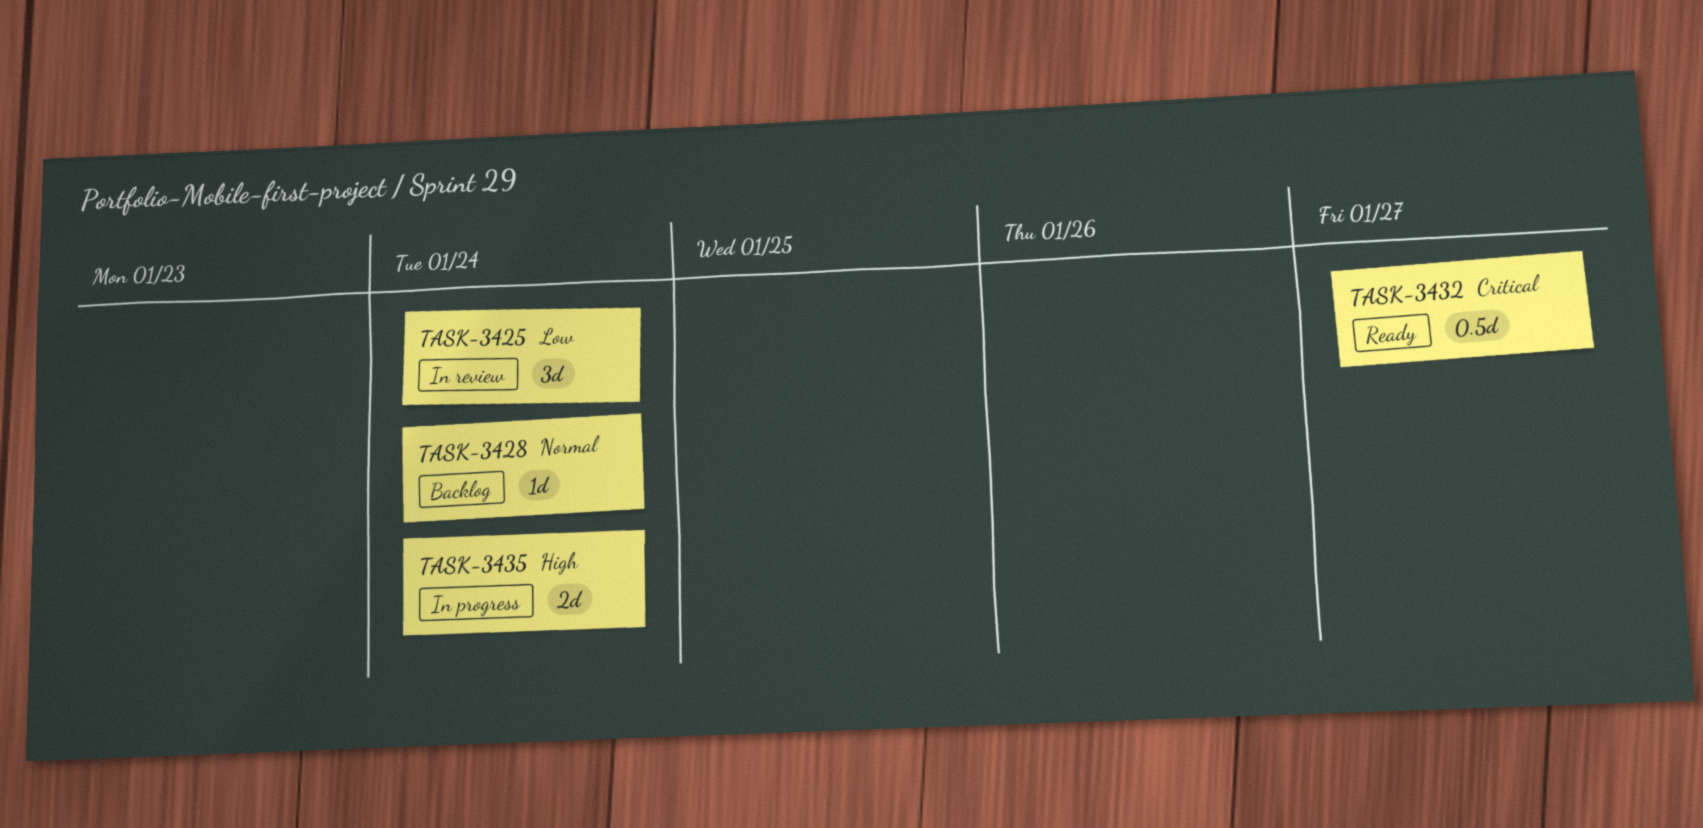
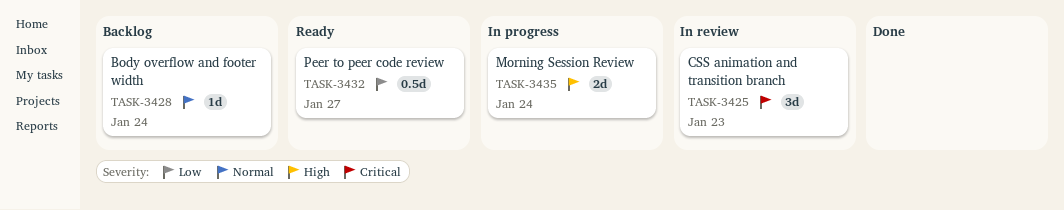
TASK-3425, priority: Low -> Critical
TASK-3425, due: Jan 24 -> Jan 23
TASK-3432, priority: Critical -> Low

